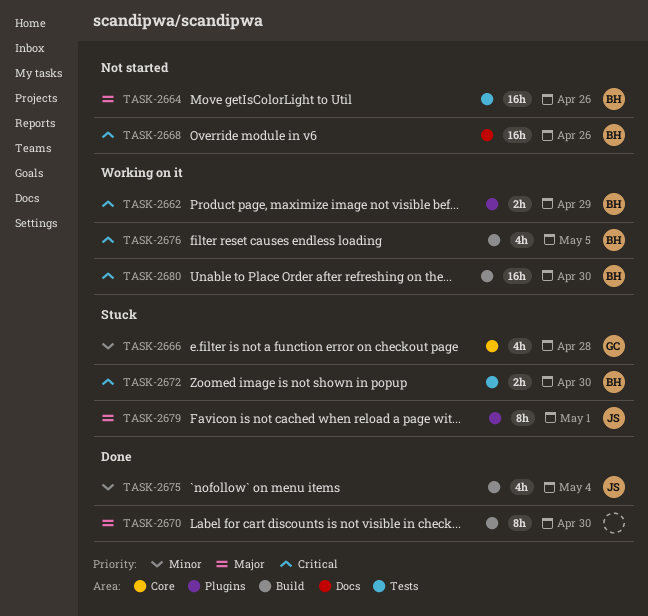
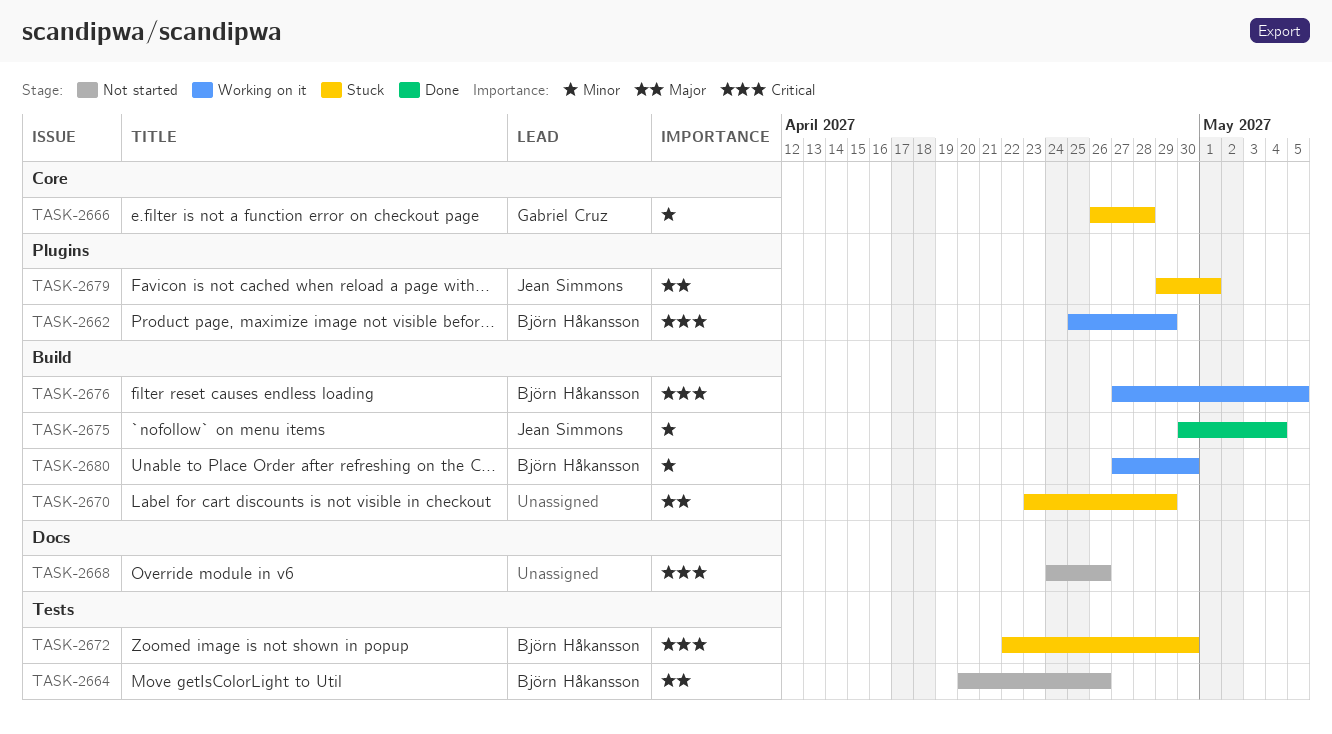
TASK-2668, owner: Björn Håkansson -> none
TASK-2670, status: Done -> Stuck
TASK-2670, due: Apr 30 -> Apr 29
TASK-2680, priority: Critical -> Minor

